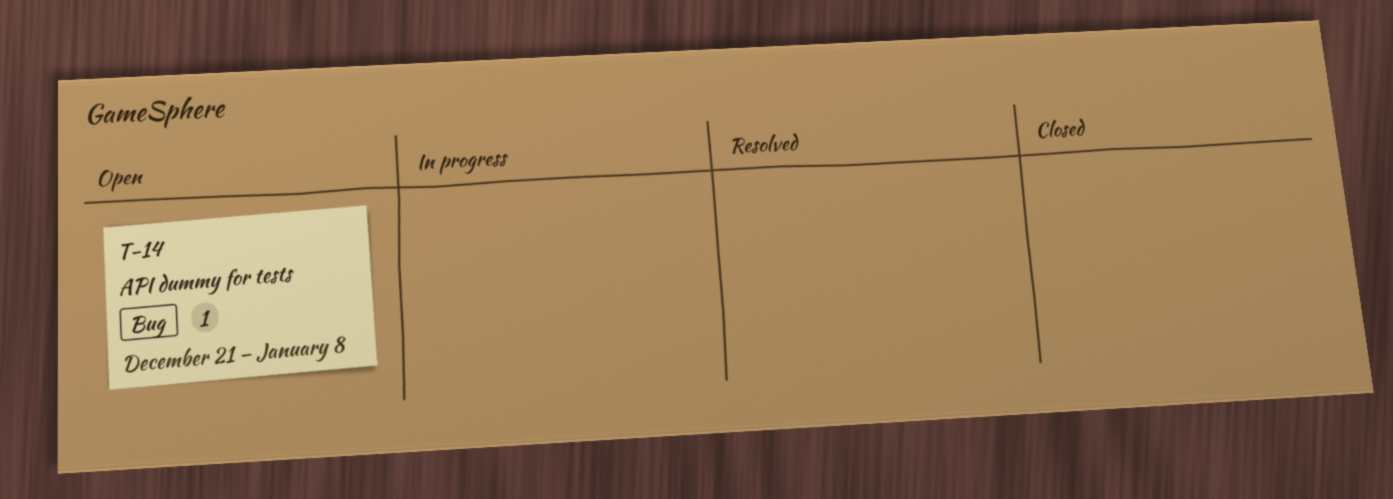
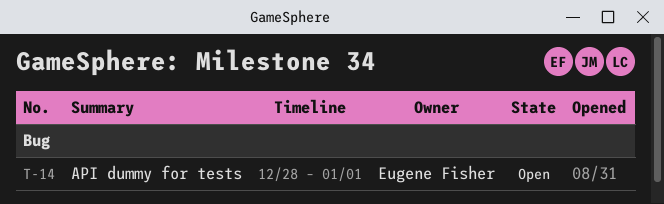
T-14, start: Dec 21 -> Dec 28
T-14, due: Jan 8 -> Jan 1

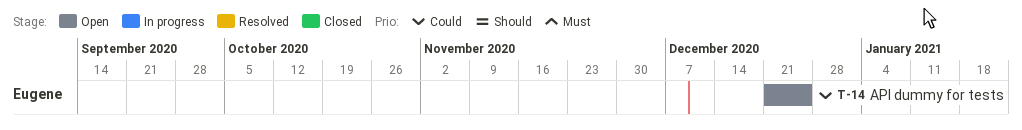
T-14, start: Dec 28 -> Dec 21
T-14, due: Jan 1 -> Dec 25

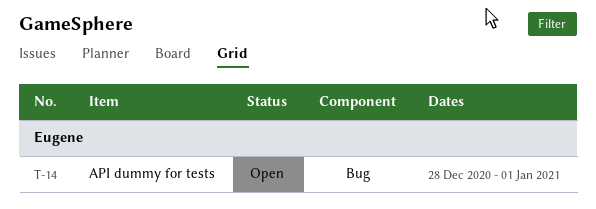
T-14, start: Dec 21 -> Dec 28
T-14, due: Dec 25 -> Jan 1

